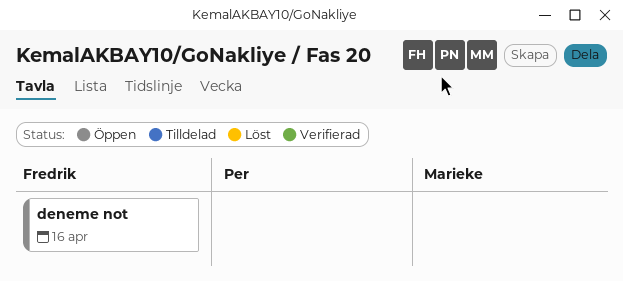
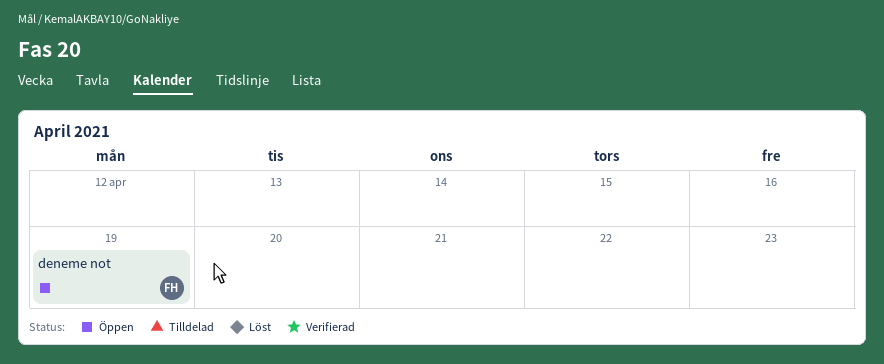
deneme not, due: Apr 16 -> Apr 19

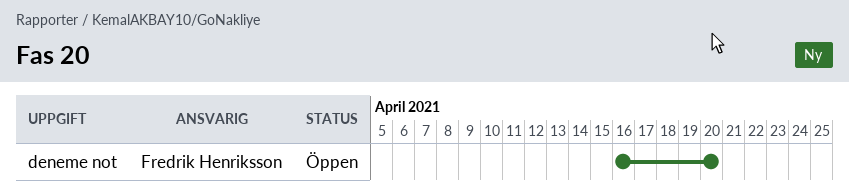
deneme not, due: Apr 19 -> Apr 20

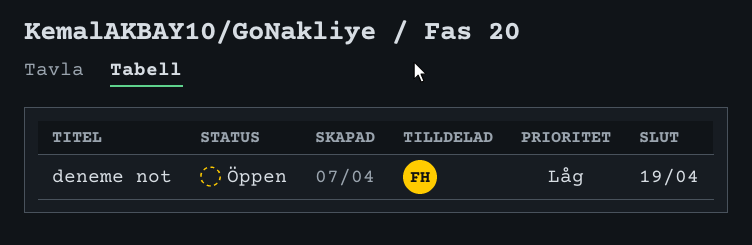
deneme not, due: Apr 20 -> Apr 19

